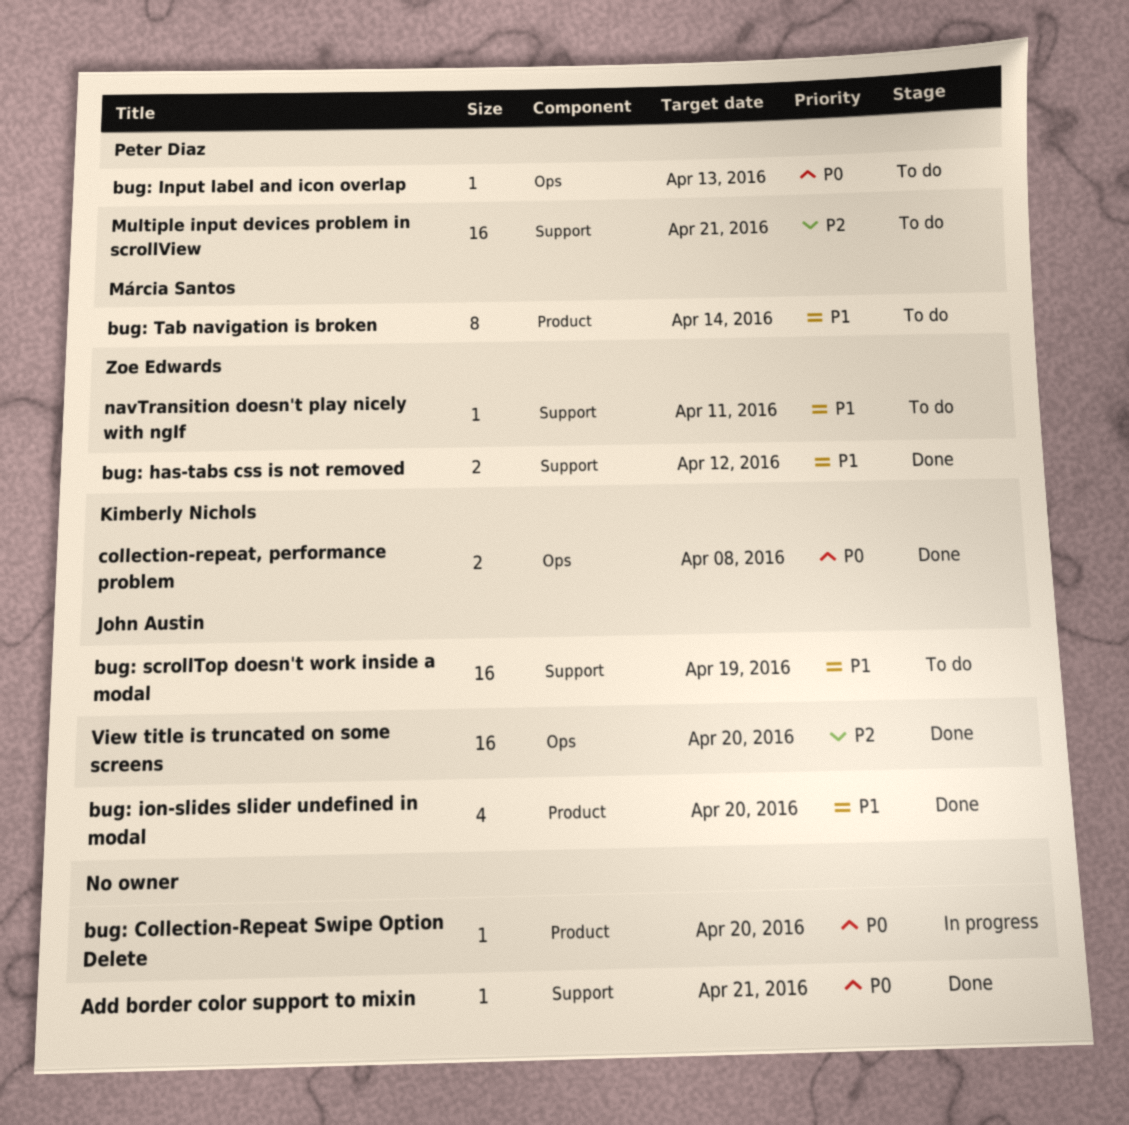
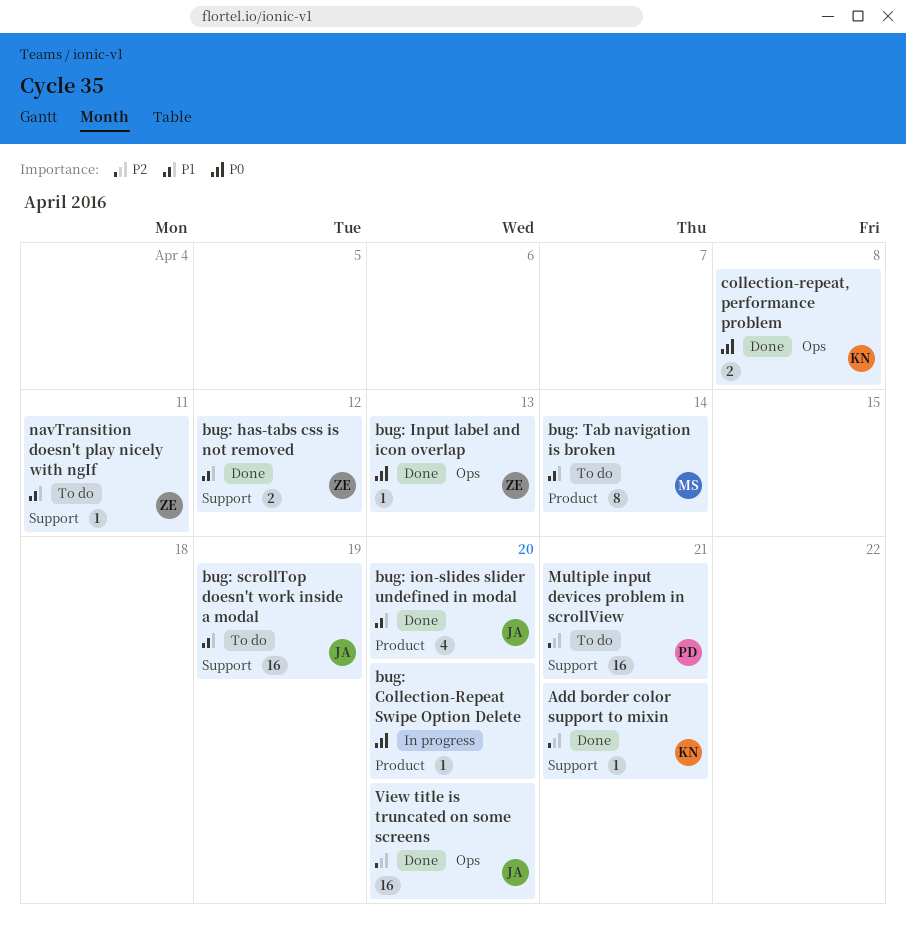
Add border color support to mixin, owner: none -> Kimberly Nichols
Add border color support to mixin, priority: P0 -> P2
bug: Input label and icon overlap, status: To do -> Done
bug: Input label and icon overlap, owner: Peter Diaz -> Zoe Edwards

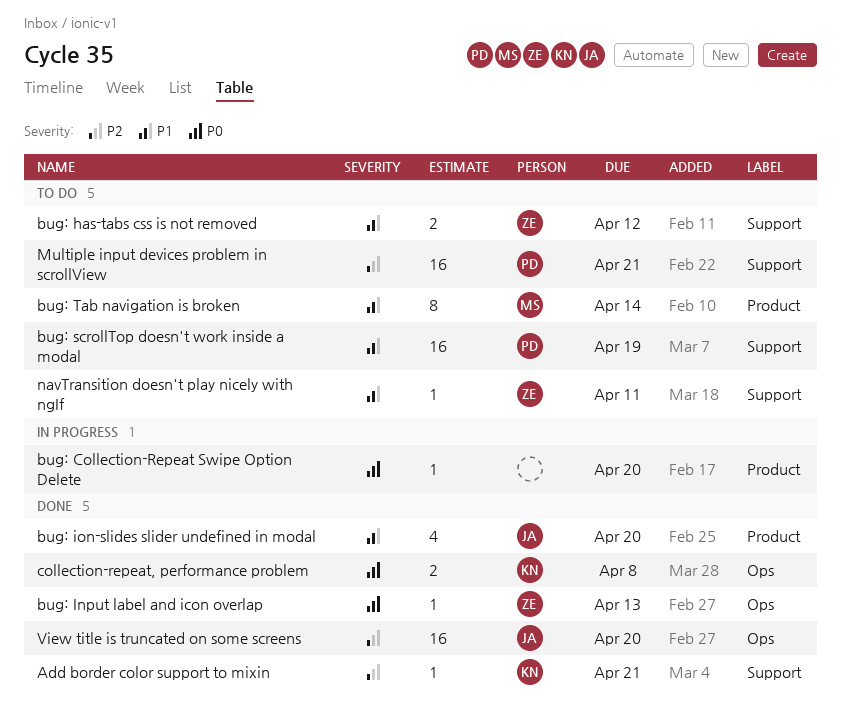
bug: has-tabs css is not removed, status: Done -> To do
bug: scrollTop doesn't work inside a modal, owner: JA -> PD

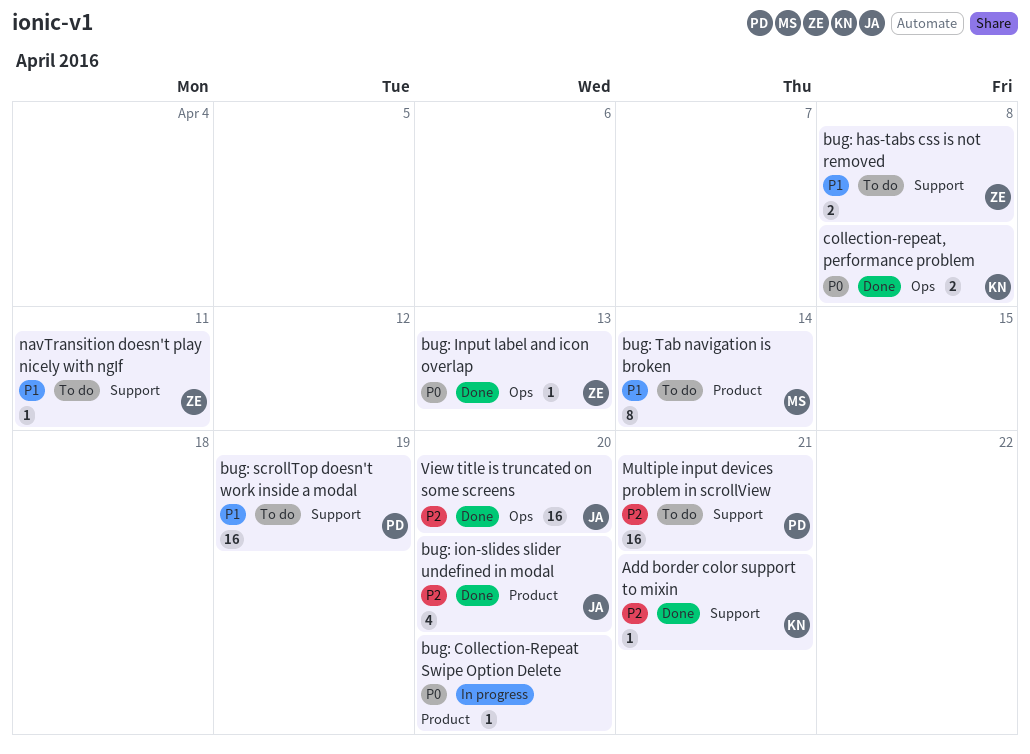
bug: has-tabs css is not removed, due: Apr 12 -> Apr 8
bug: ion-slides slider undefined in modal, priority: P1 -> P2

